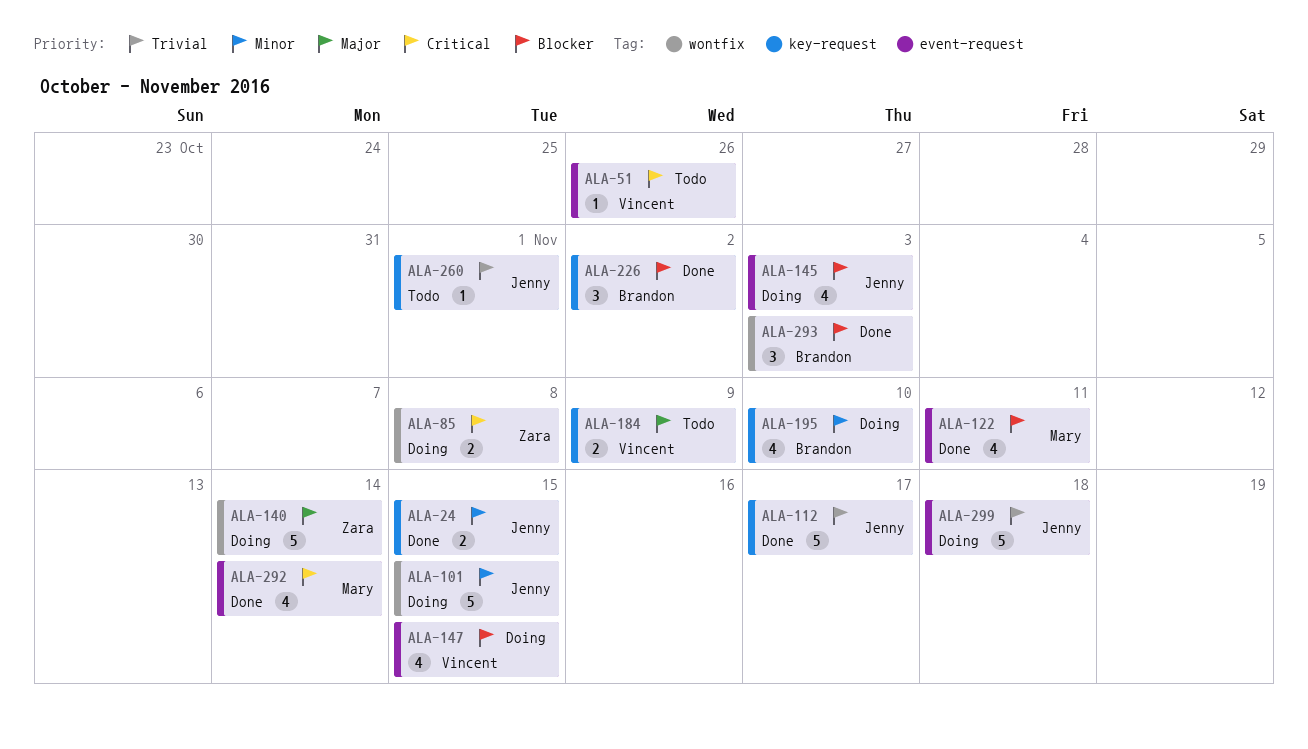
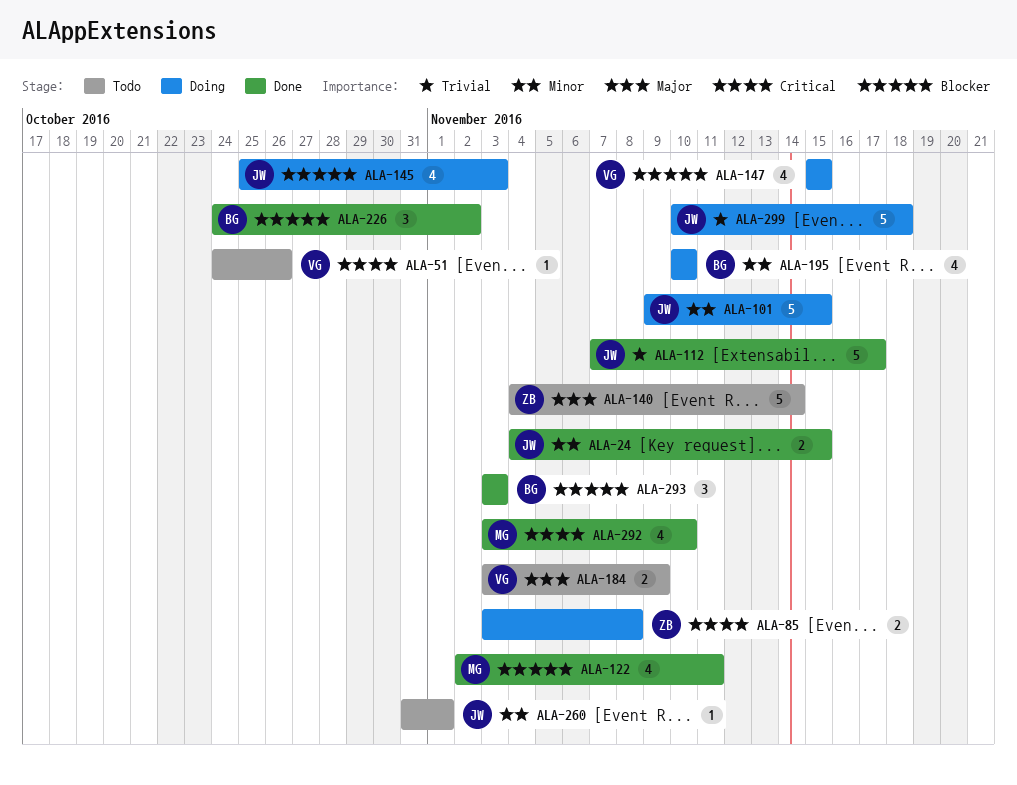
ALA-140, status: Doing -> Todo
ALA-260, priority: Trivial -> Minor
ALA-292, due: Nov 14 -> Nov 10

